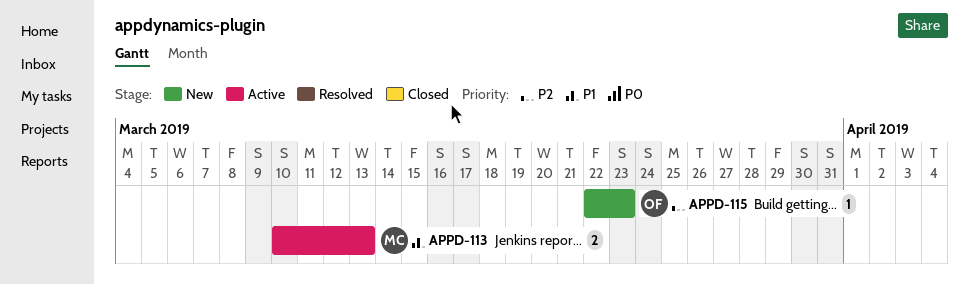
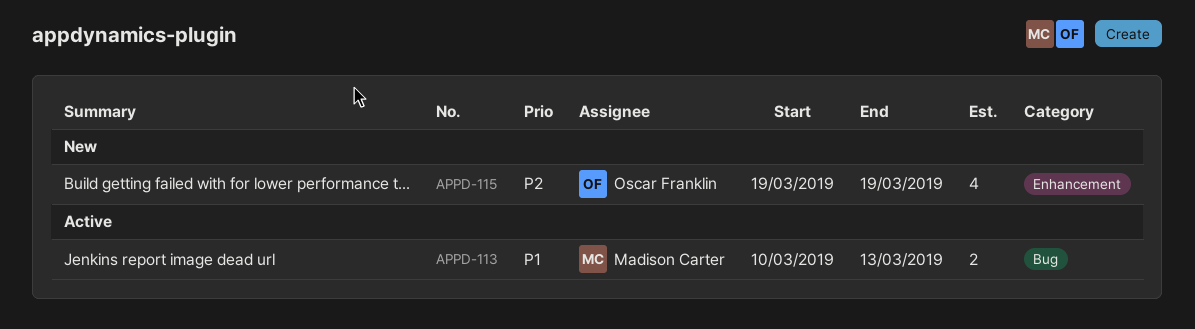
APPD-115, estimate: 1 -> 4
APPD-115, start: Mar 22 -> Mar 19
APPD-115, due: Mar 23 -> Mar 19

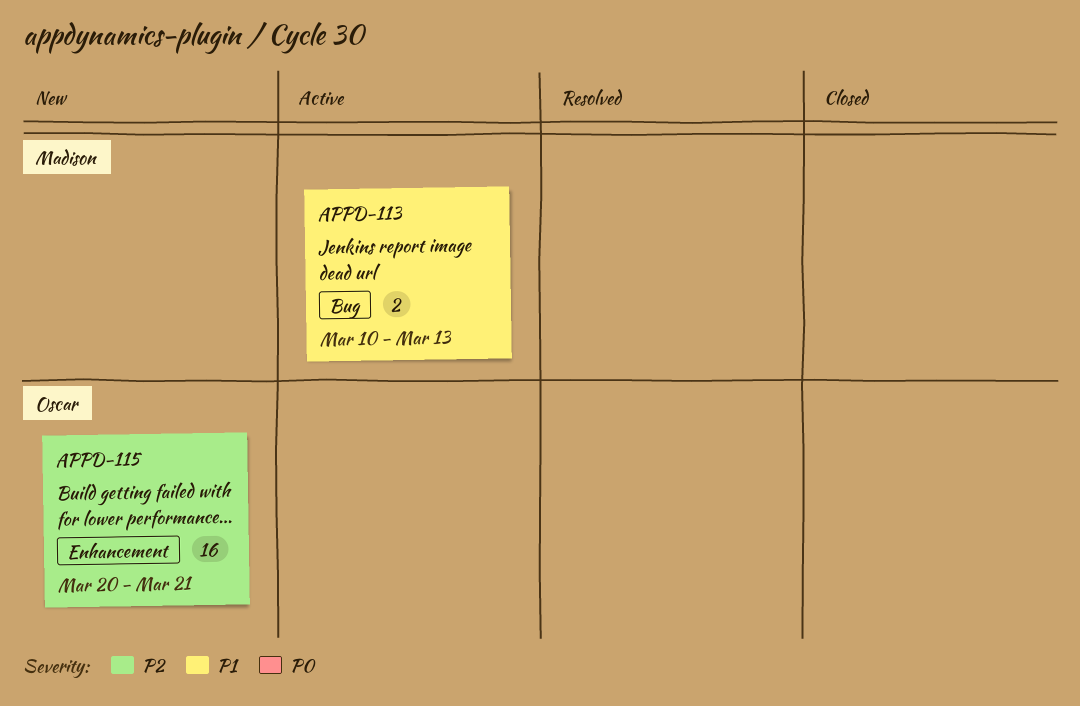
APPD-115, estimate: 4 -> 16
APPD-115, start: Mar 19 -> Mar 20
APPD-115, due: Mar 19 -> Mar 21

